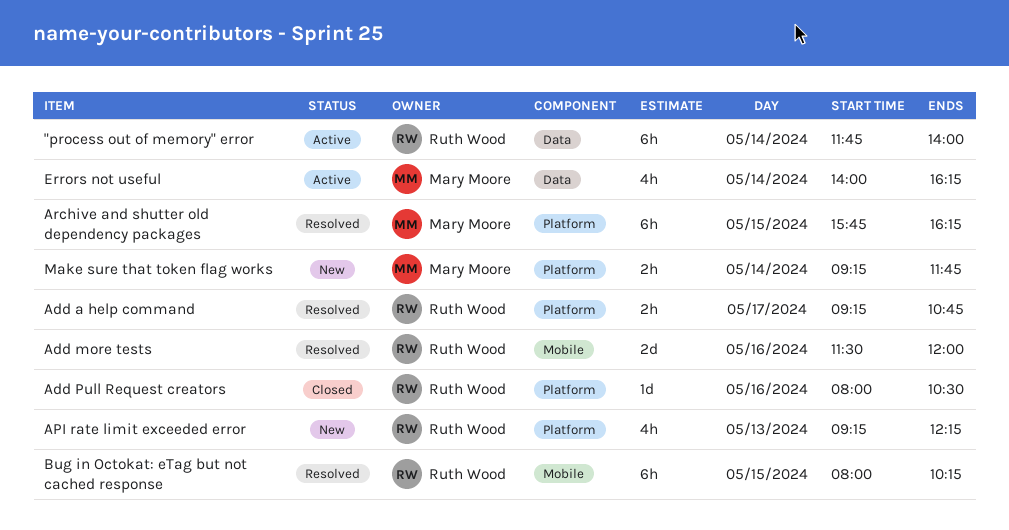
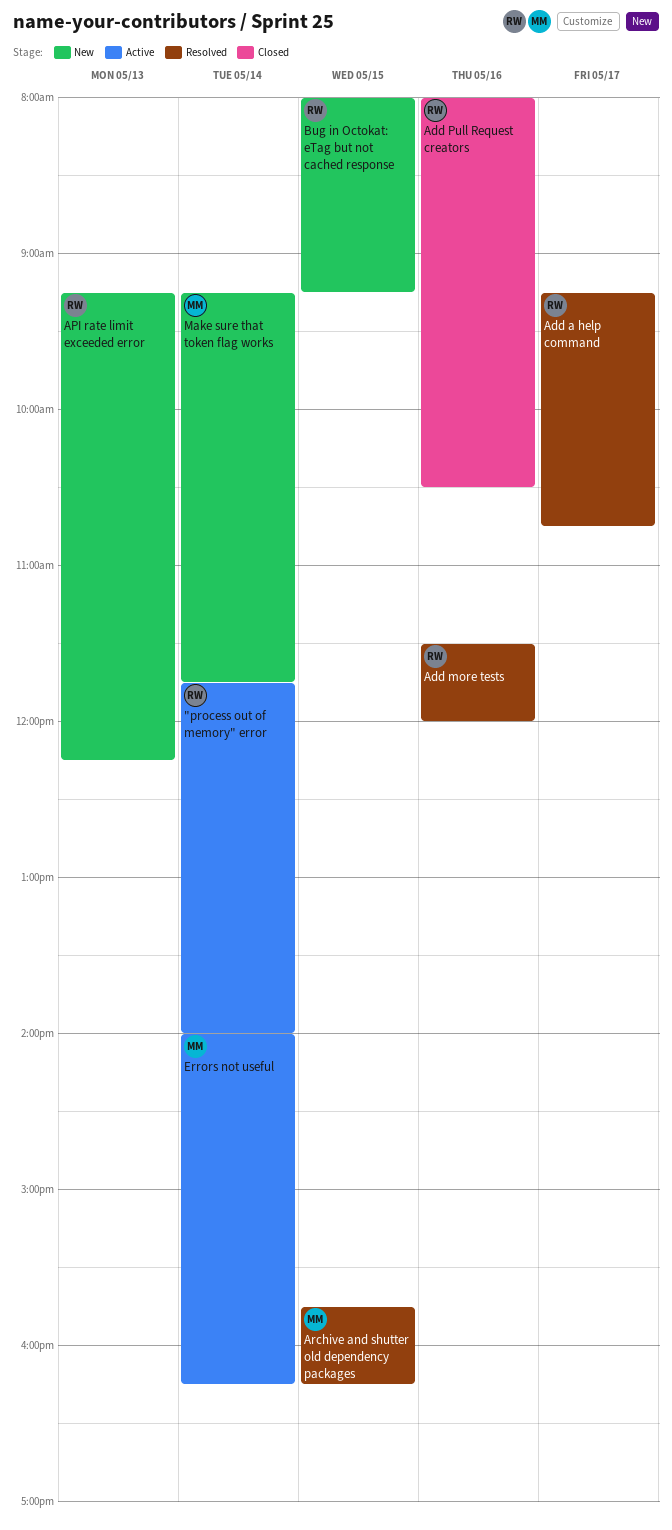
Bug in Octokat: eTag but not cached response, status: Resolved -> New
Bug in Octokat: eTag but not cached response, ends: 10:15 -> 09:15

